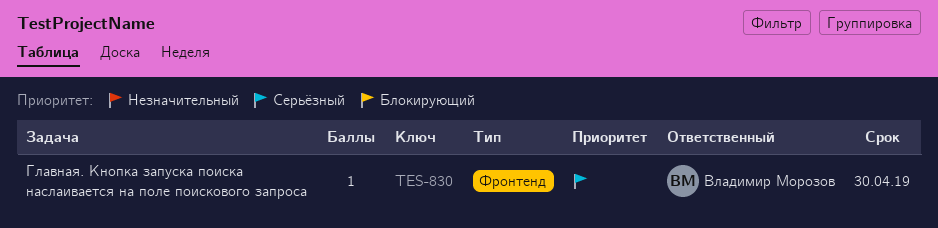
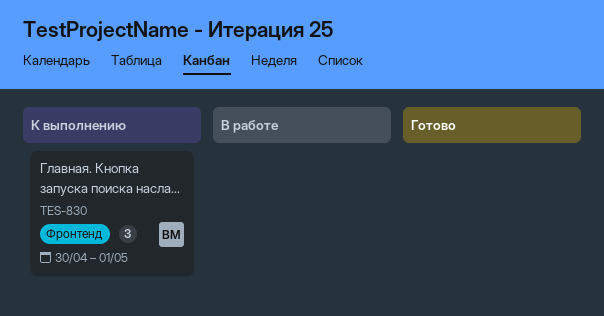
TES-830, estimate: 1 -> 3
TES-830, due: Apr 30 -> May 1

